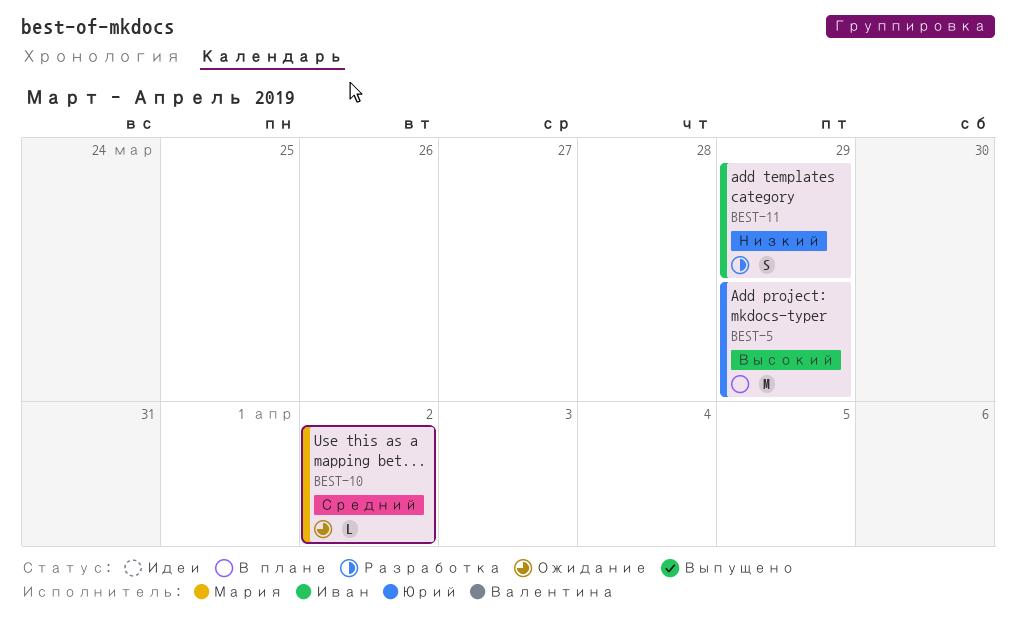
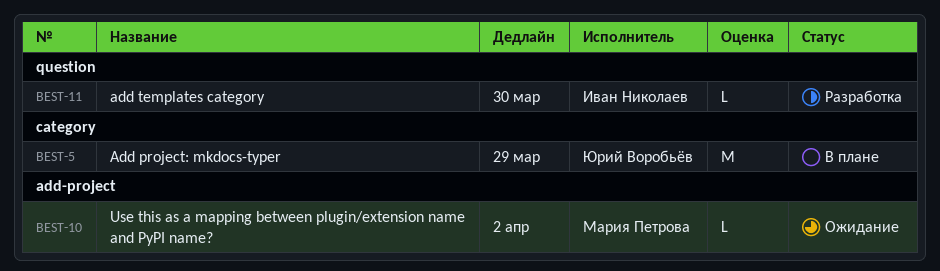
BEST-11, estimate: S -> L
BEST-11, due: Mar 29 -> Mar 30

